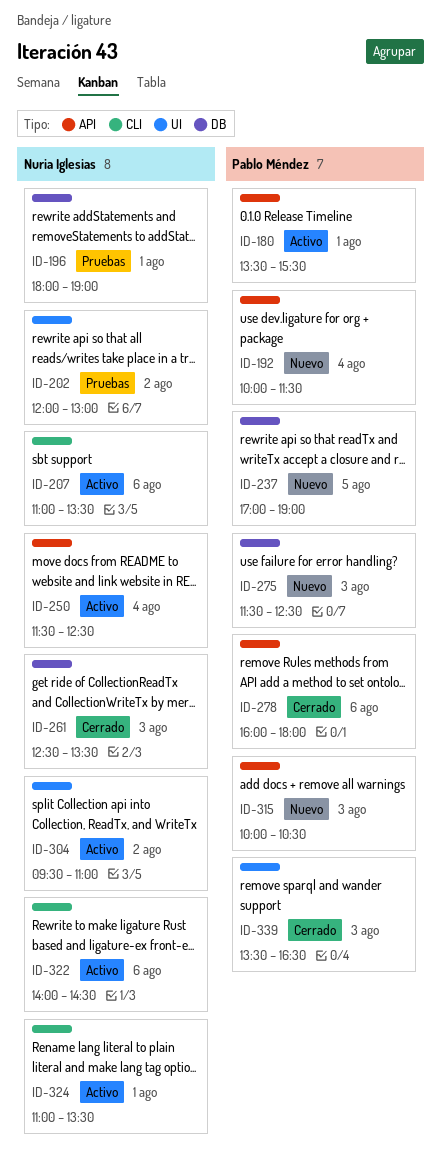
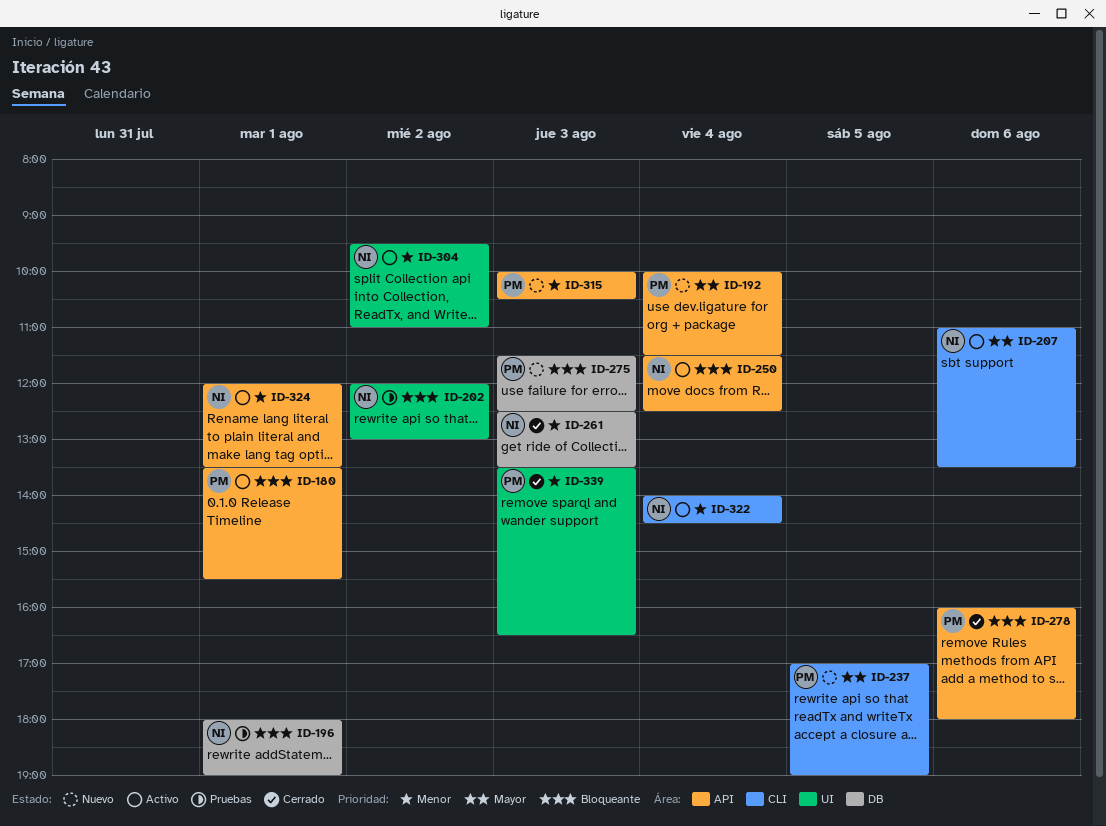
ID-237, label: DB -> CLI
ID-322, day: Aug 6 -> Aug 4
ID-324, label: CLI -> API
ID-324, begins: 11:00 -> 12:00

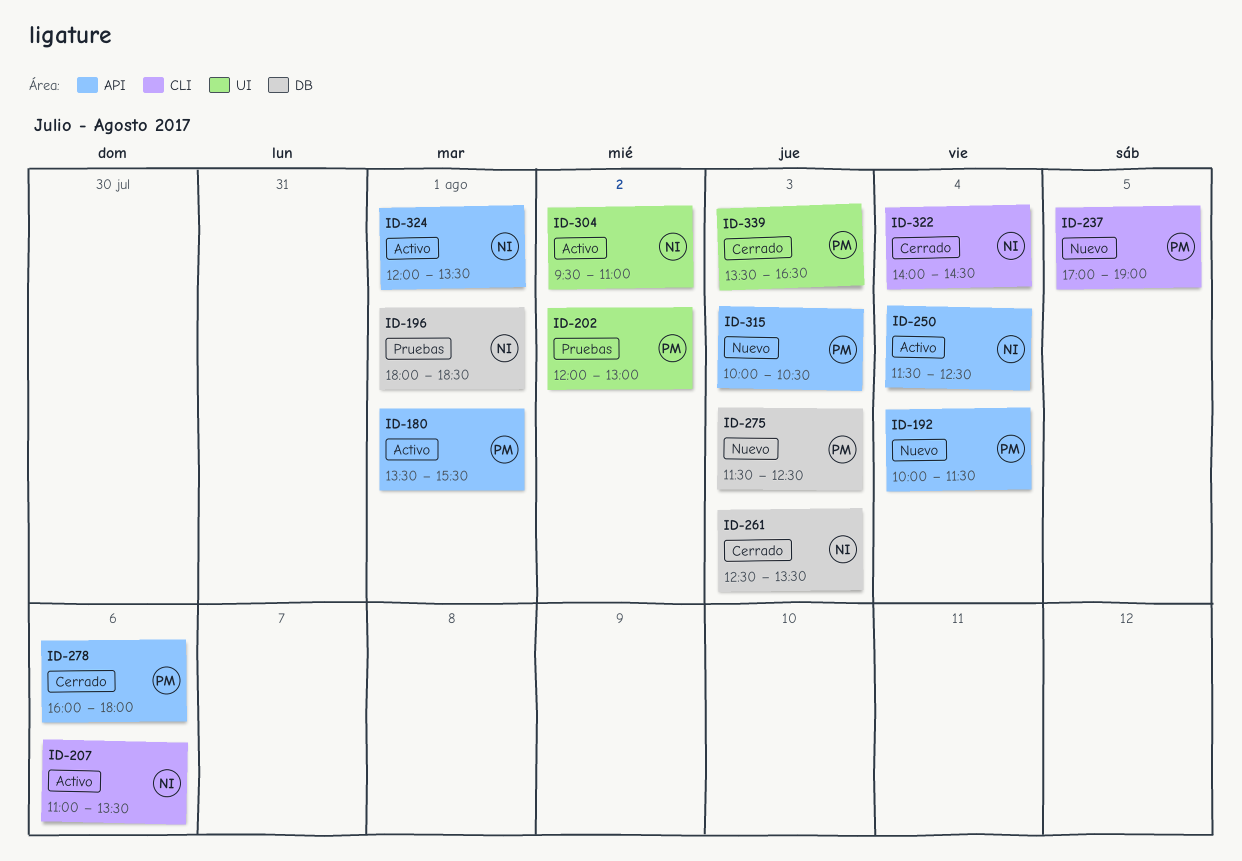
ID-196, ends: 19:00 -> 18:30
ID-202, owner: NI -> PM
ID-322, status: Activo -> Cerrado

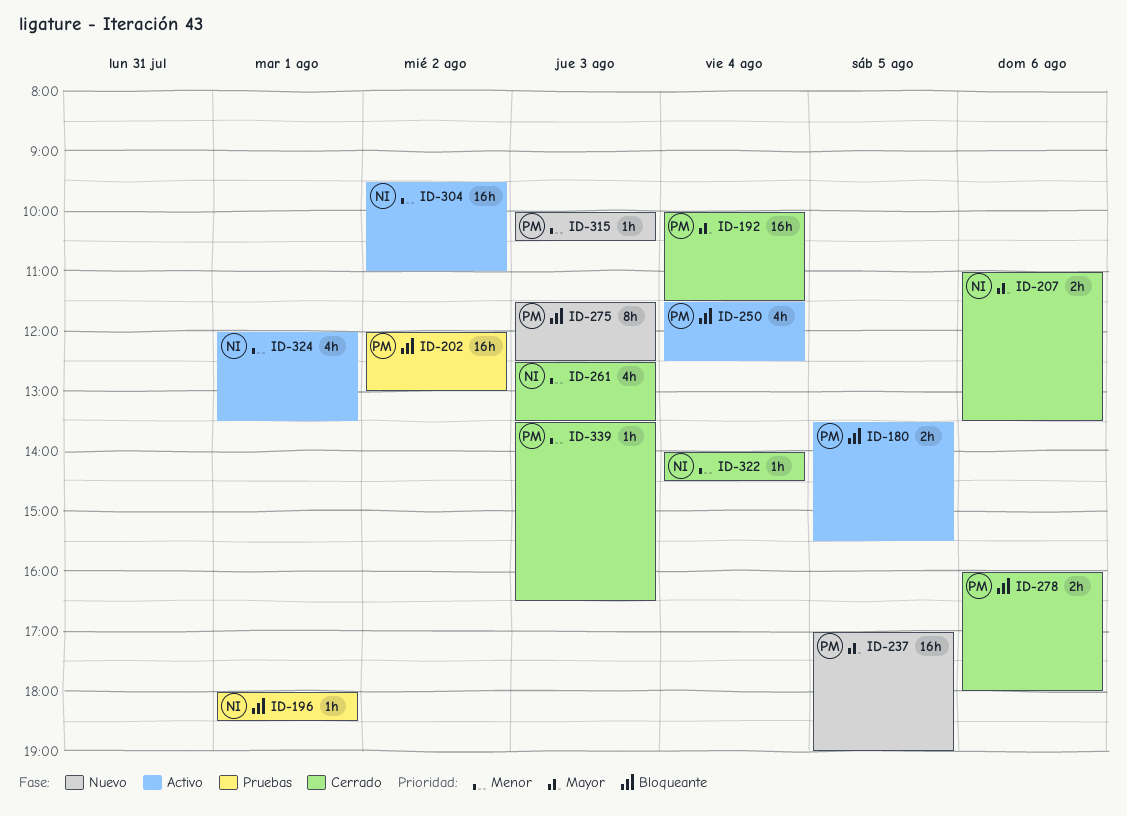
ID-180, day: Aug 1 -> Aug 5
ID-192, status: Nuevo -> Cerrado
ID-207, status: Activo -> Cerrado
ID-250, owner: NI -> PM

